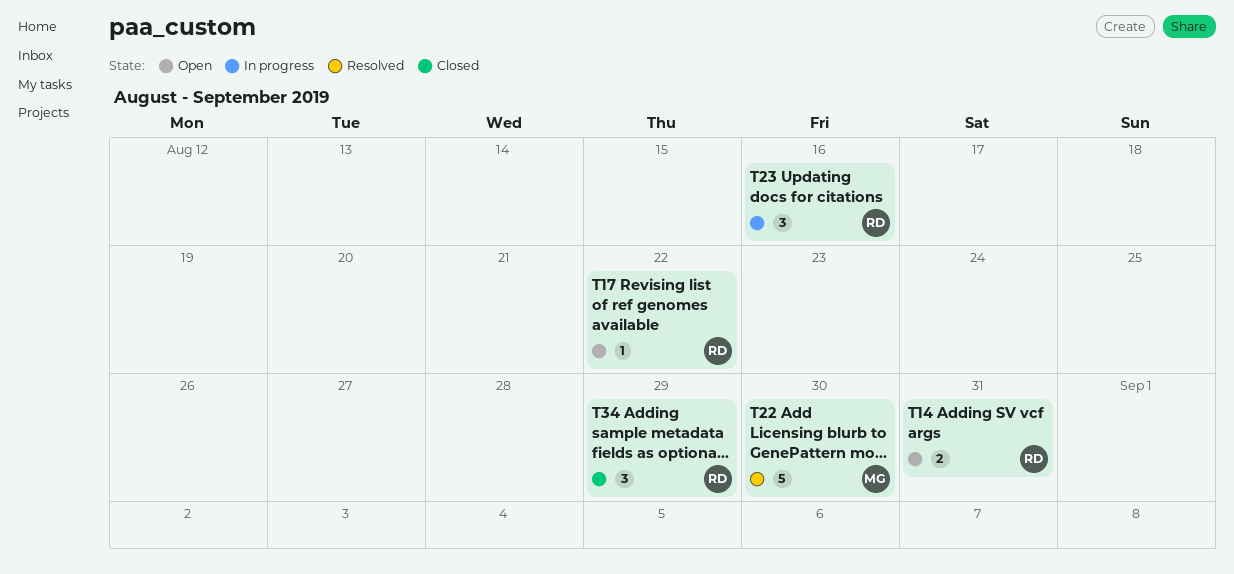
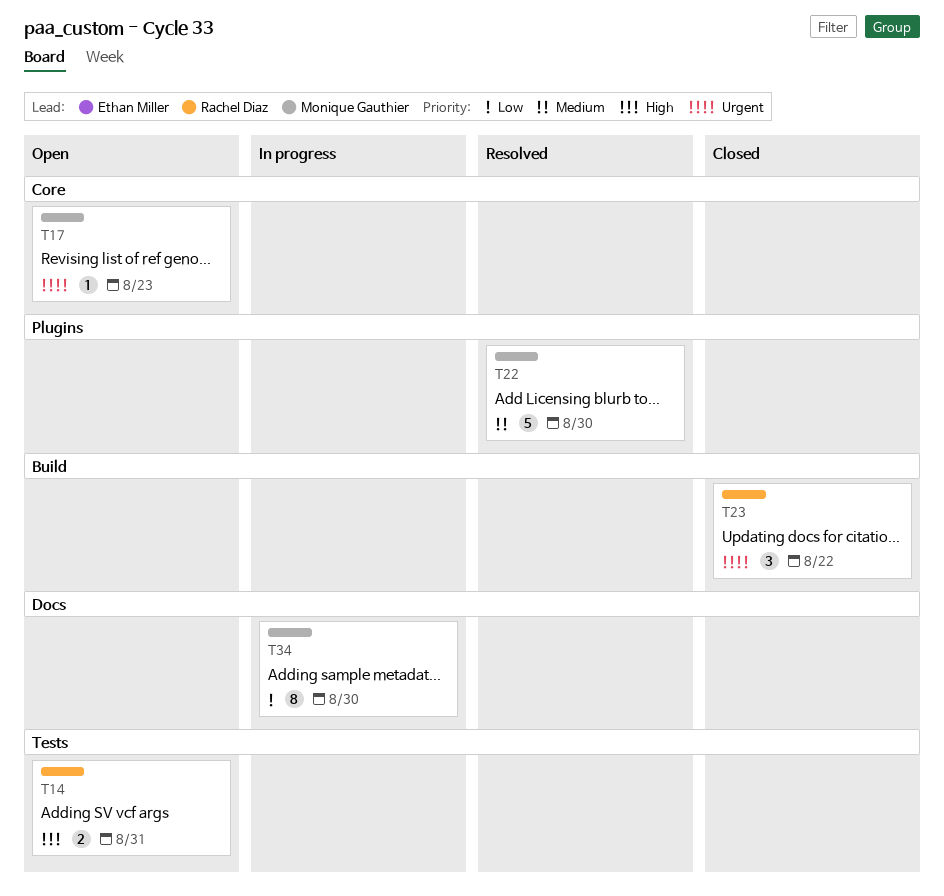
T17, owner: Rachel Diaz -> Monique Gauthier
T17, due: Aug 22 -> Aug 23
T23, status: In progress -> Closed
T23, due: Aug 16 -> Aug 22
T34, status: Closed -> In progress
T34, owner: Rachel Diaz -> Monique Gauthier
T34, estimate: 3 -> 8
T34, due: Aug 29 -> Aug 30

